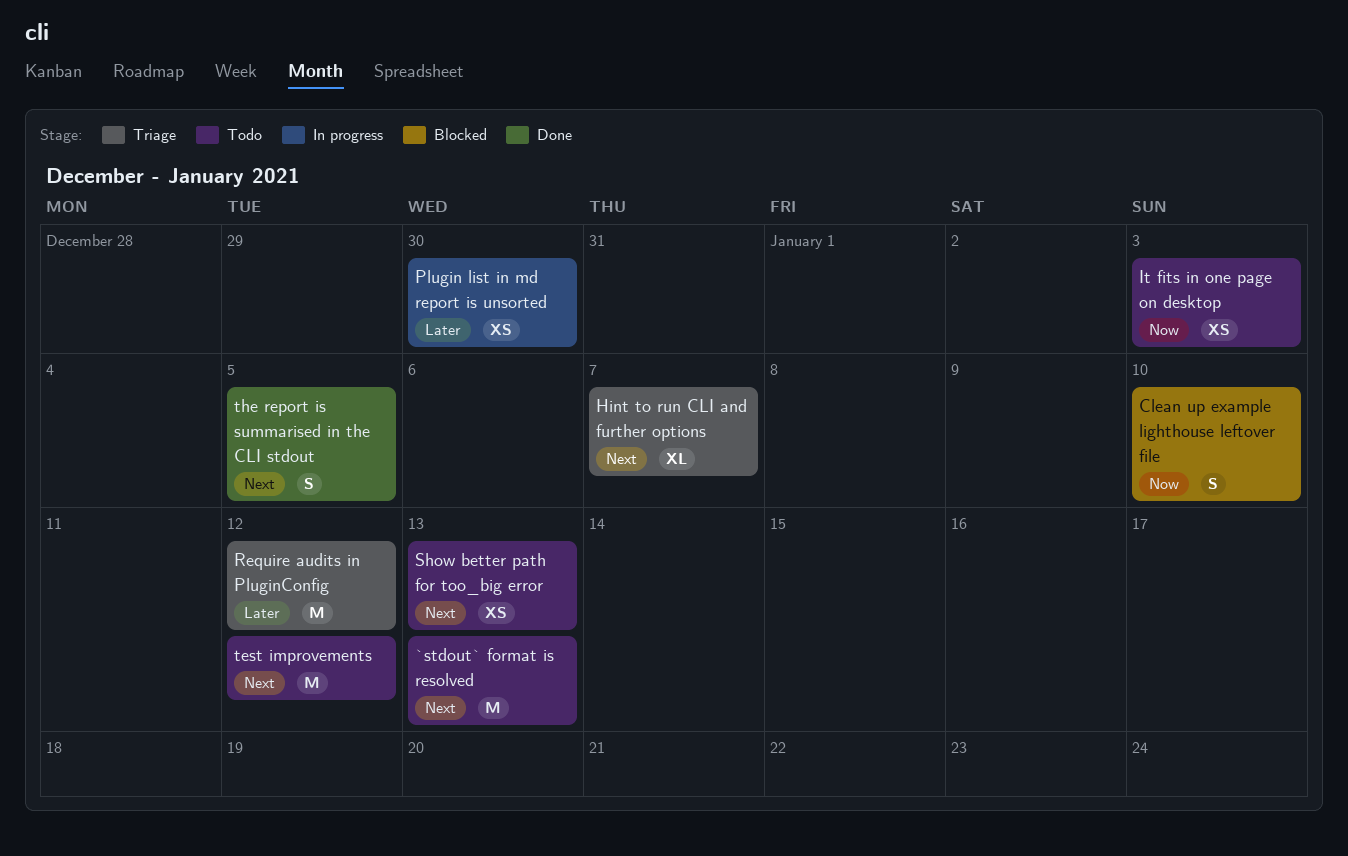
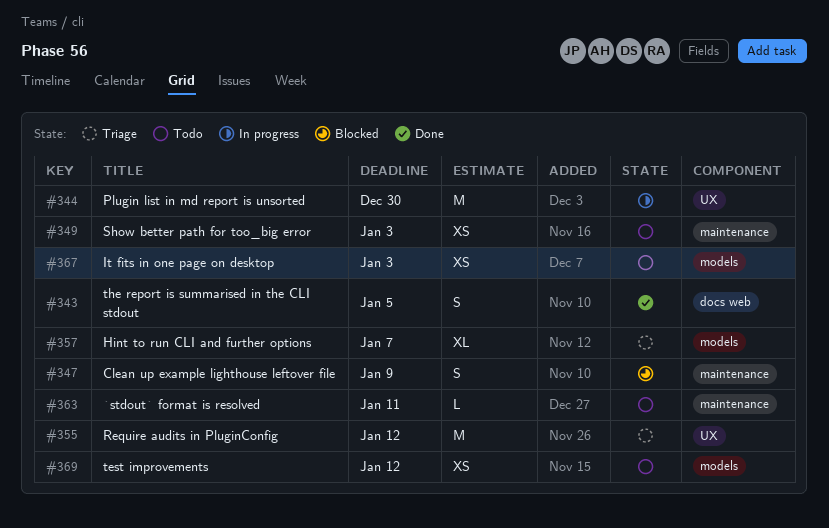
`stdout` format is resolved, estimate: M -> L
`stdout` format is resolved, due: Jan 13 -> Jan 11
Clean up example lighthouse leftover file, due: Jan 10 -> Jan 9
Plugin list in md report is unsorted, estimate: XS -> M
Show better path for too_big error, due: Jan 13 -> Jan 3
test improvements, estimate: M -> XS

